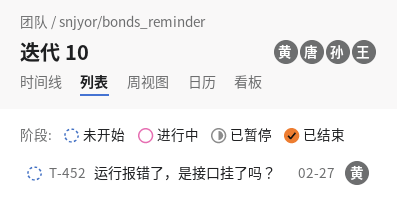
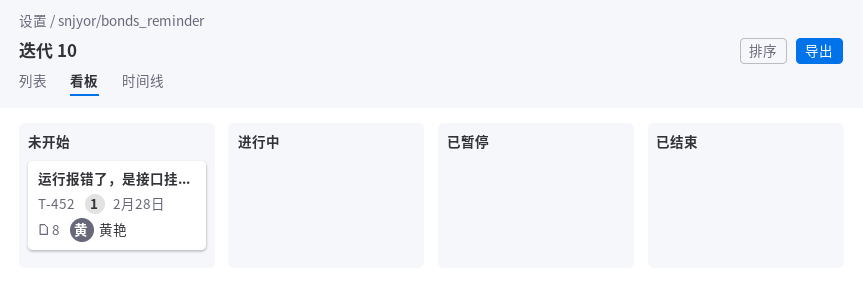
T-452, due: Feb 27 -> Feb 28

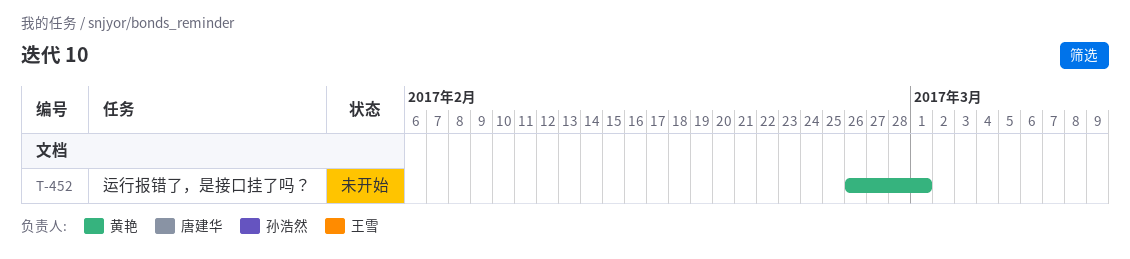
T-452, due: Feb 28 -> Mar 1

